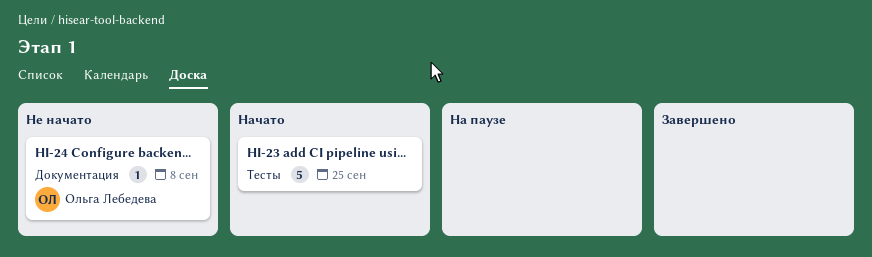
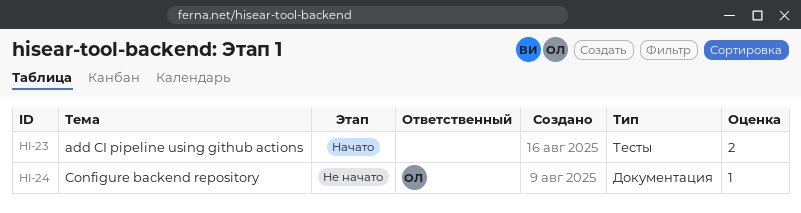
HI-23, estimate: 5 -> 2

